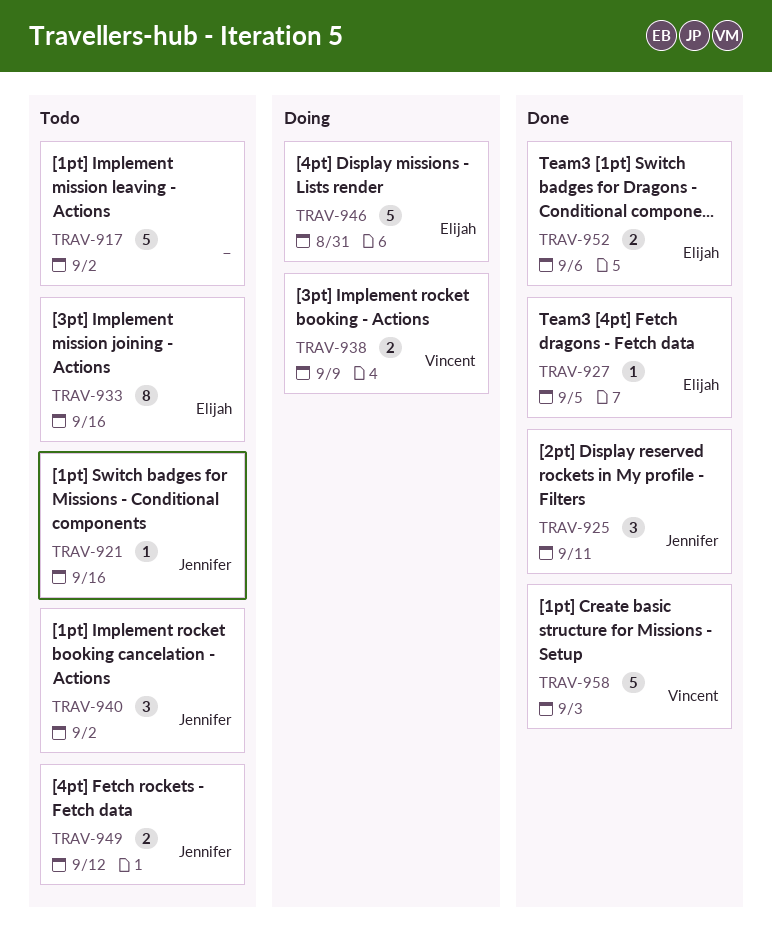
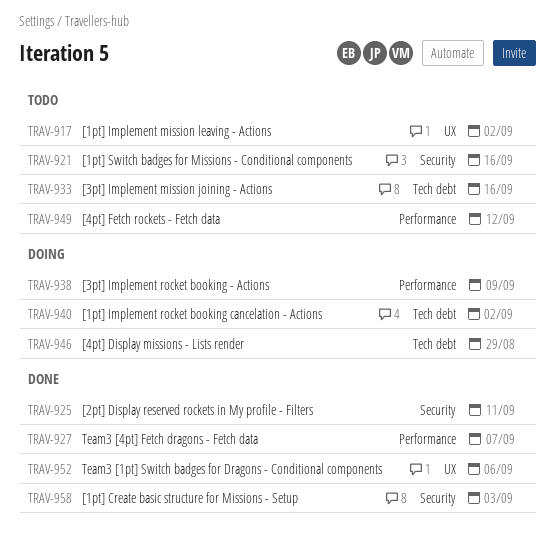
TRAV-927, due: Sep 5 -> Sep 7
TRAV-940, status: Todo -> Doing
TRAV-946, due: Aug 31 -> Aug 29

